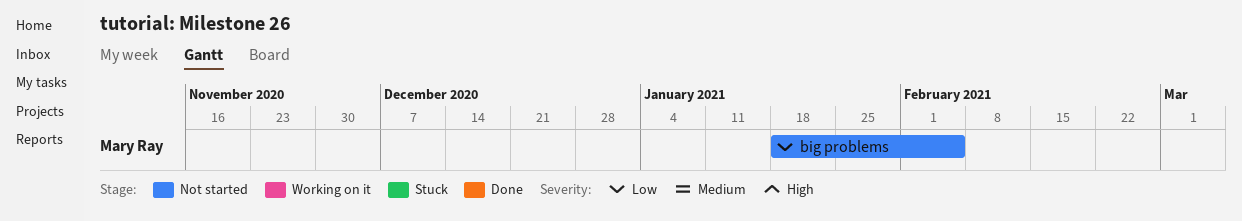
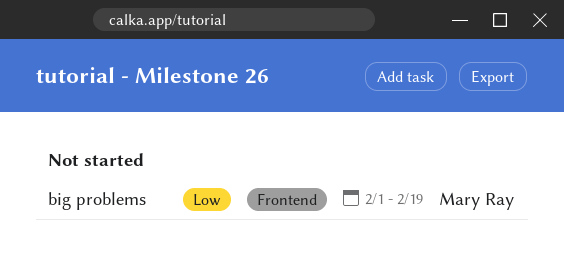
big problems, start: Jan 18 -> Feb 1
big problems, due: Feb 5 -> Feb 19

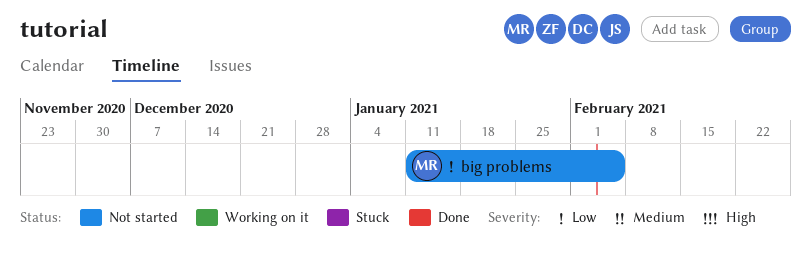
big problems, start: Feb 1 -> Jan 11
big problems, due: Feb 19 -> Feb 5

